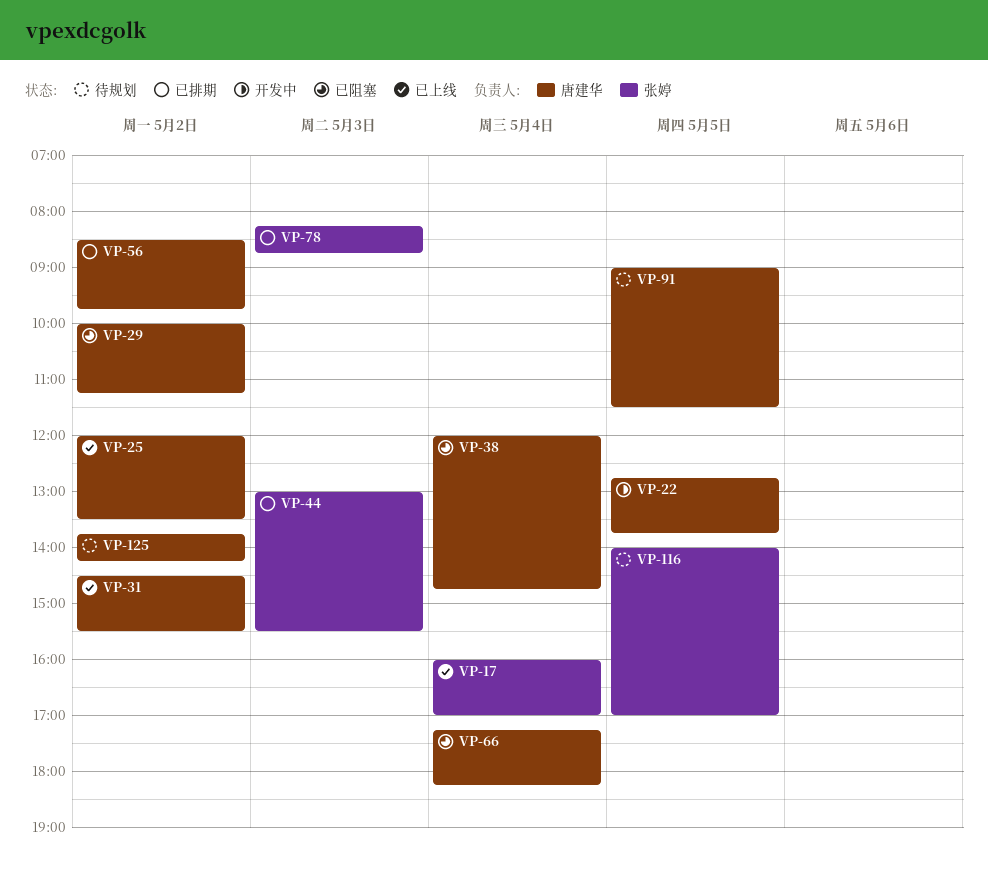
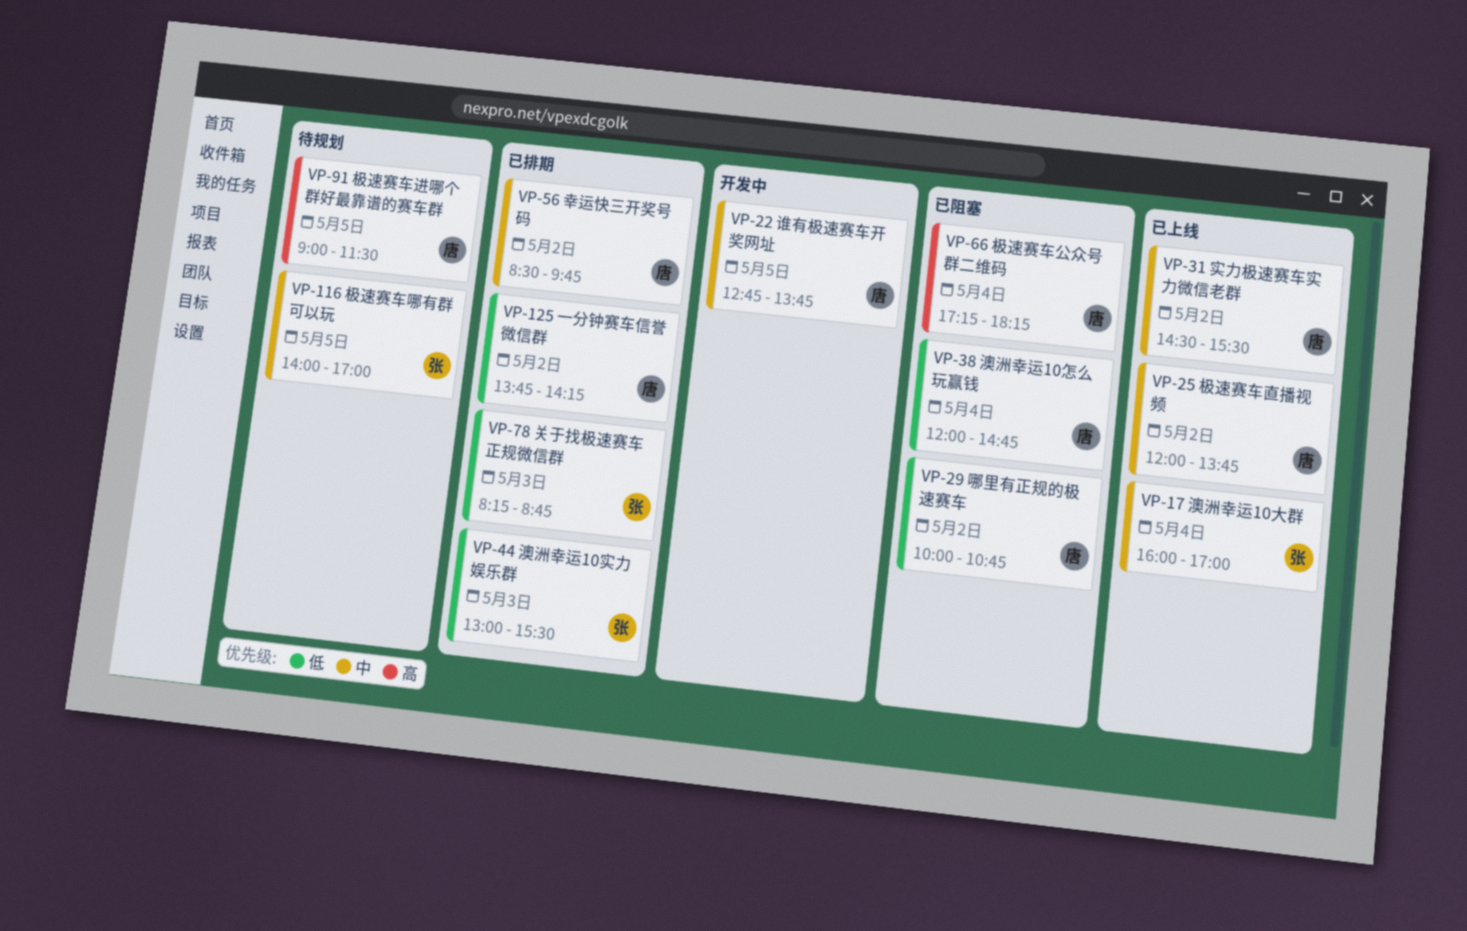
VP-25, ends: 13:30 -> 13:45
VP-29, ends: 11:15 -> 10:45
VP-125, status: 待规划 -> 已排期

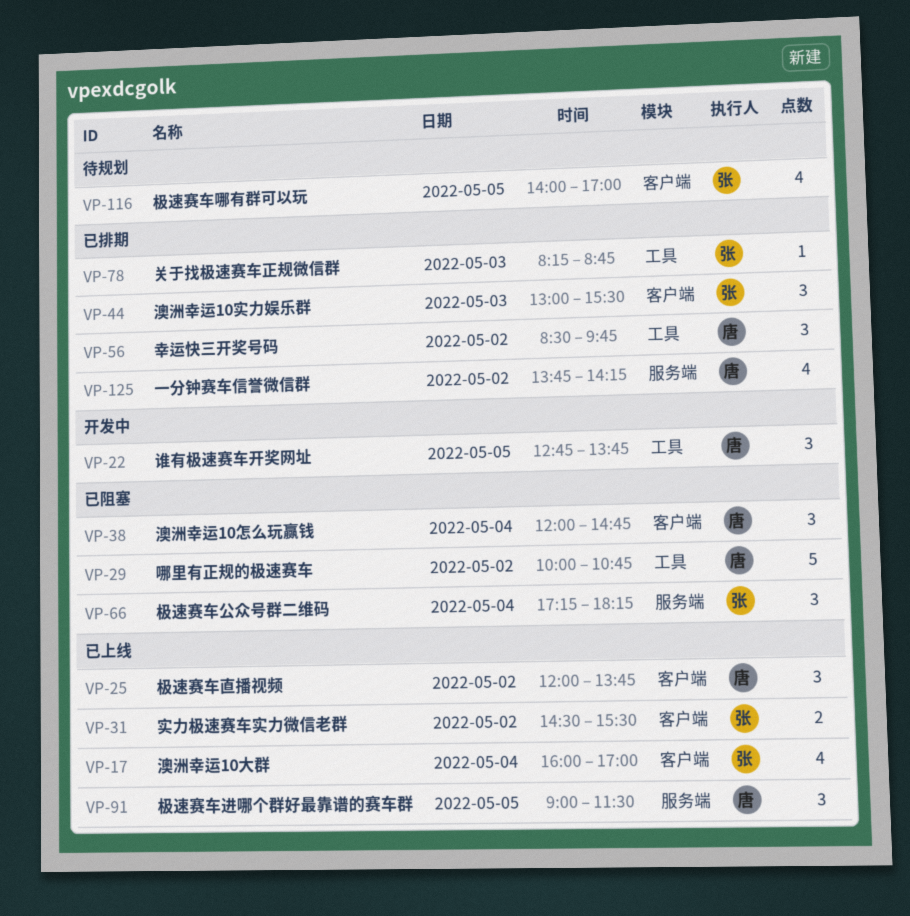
VP-31, owner: 唐 -> 张
VP-66, owner: 唐 -> 张
VP-91, status: 待规划 -> 已上线

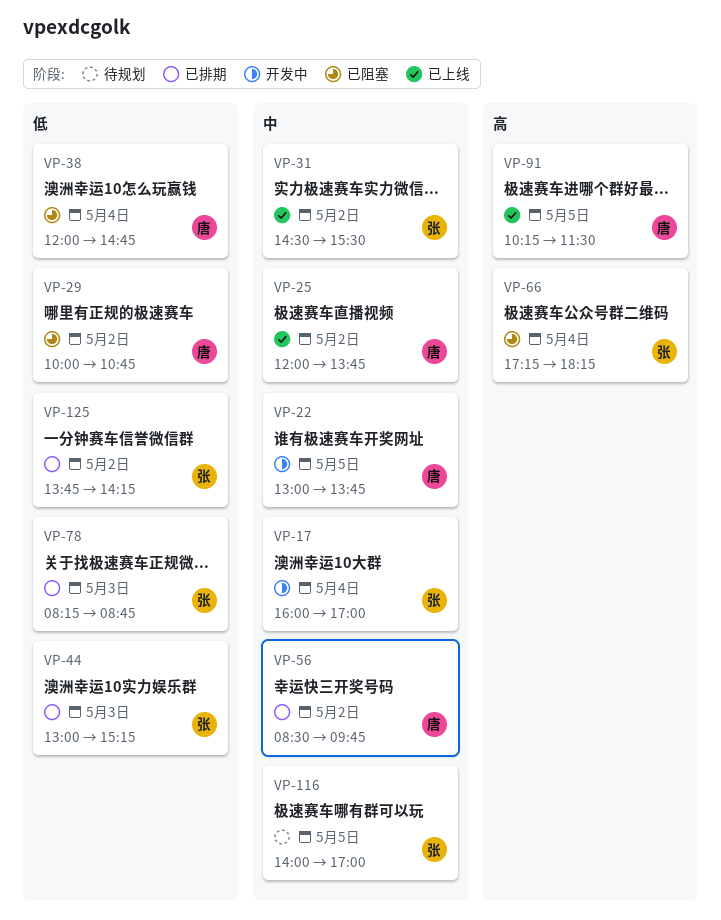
VP-17, status: 已上线 -> 开发中
VP-22, begins: 12:45 -> 13:00
VP-44, ends: 15:30 -> 15:15
VP-91, begins: 09:00 -> 10:15
VP-125, owner: 唐 -> 张

